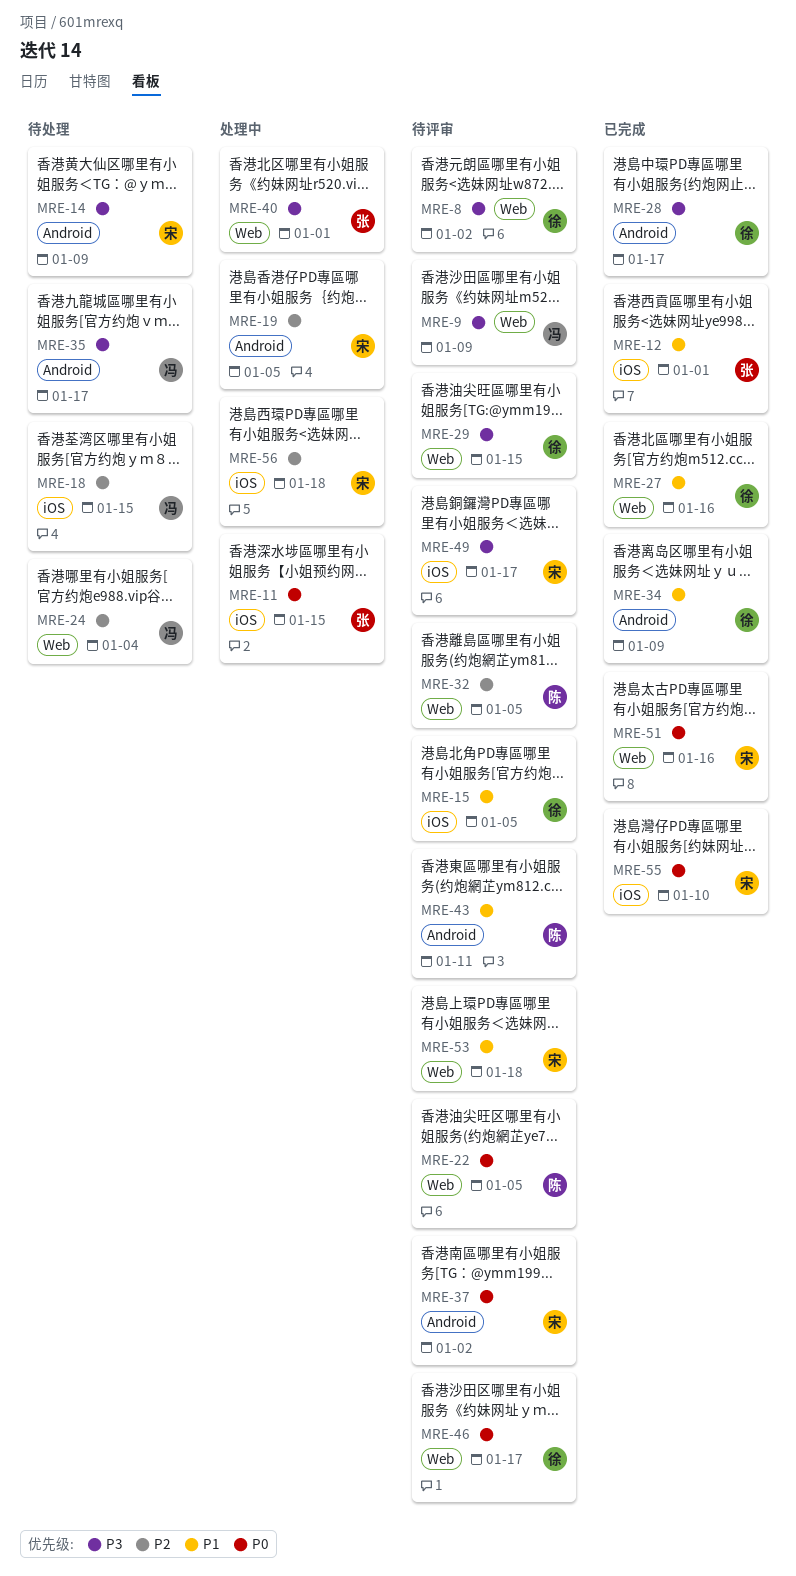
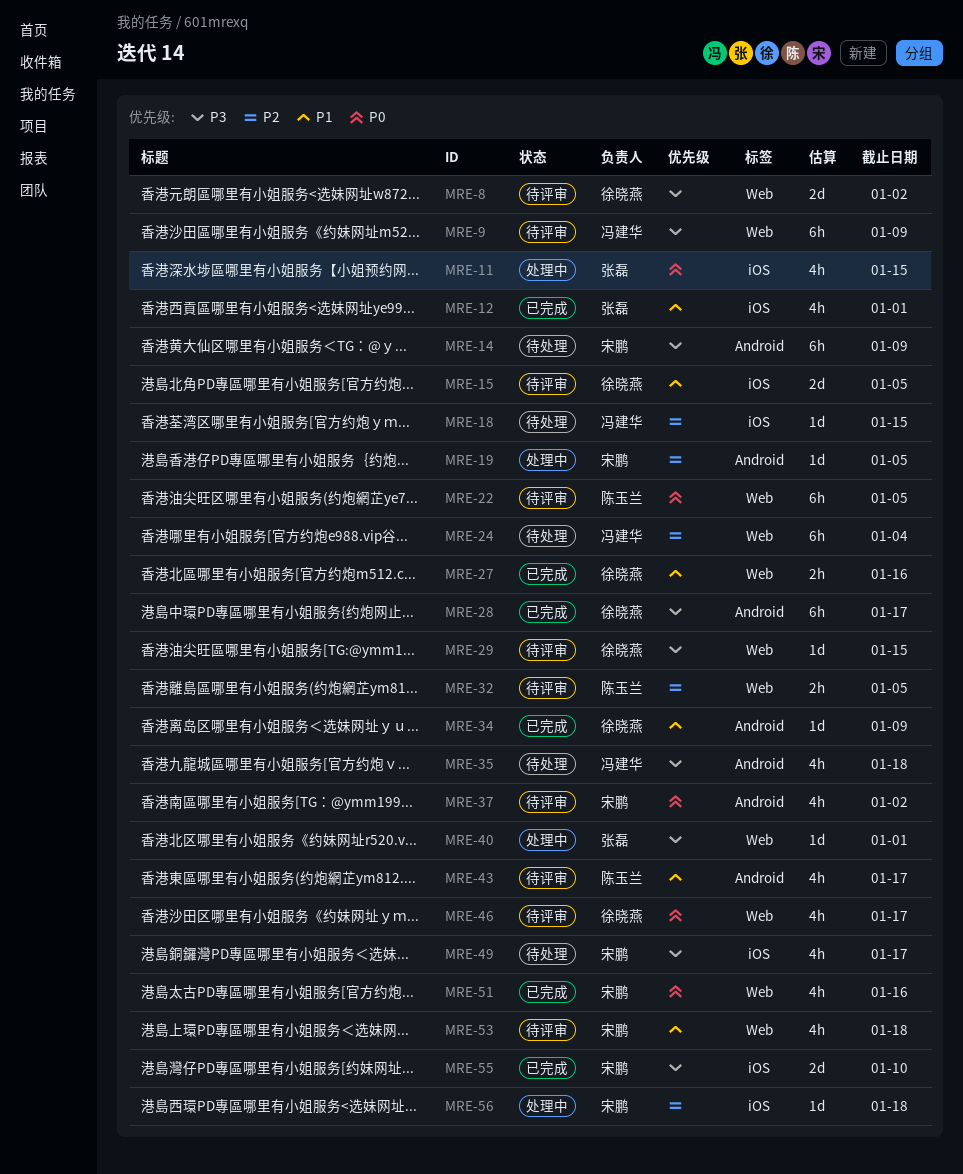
MRE-35, due: Jan 17 -> Jan 18
MRE-43, due: Jan 11 -> Jan 17
MRE-49, status: 待评审 -> 待处理
MRE-55, priority: P0 -> P3

